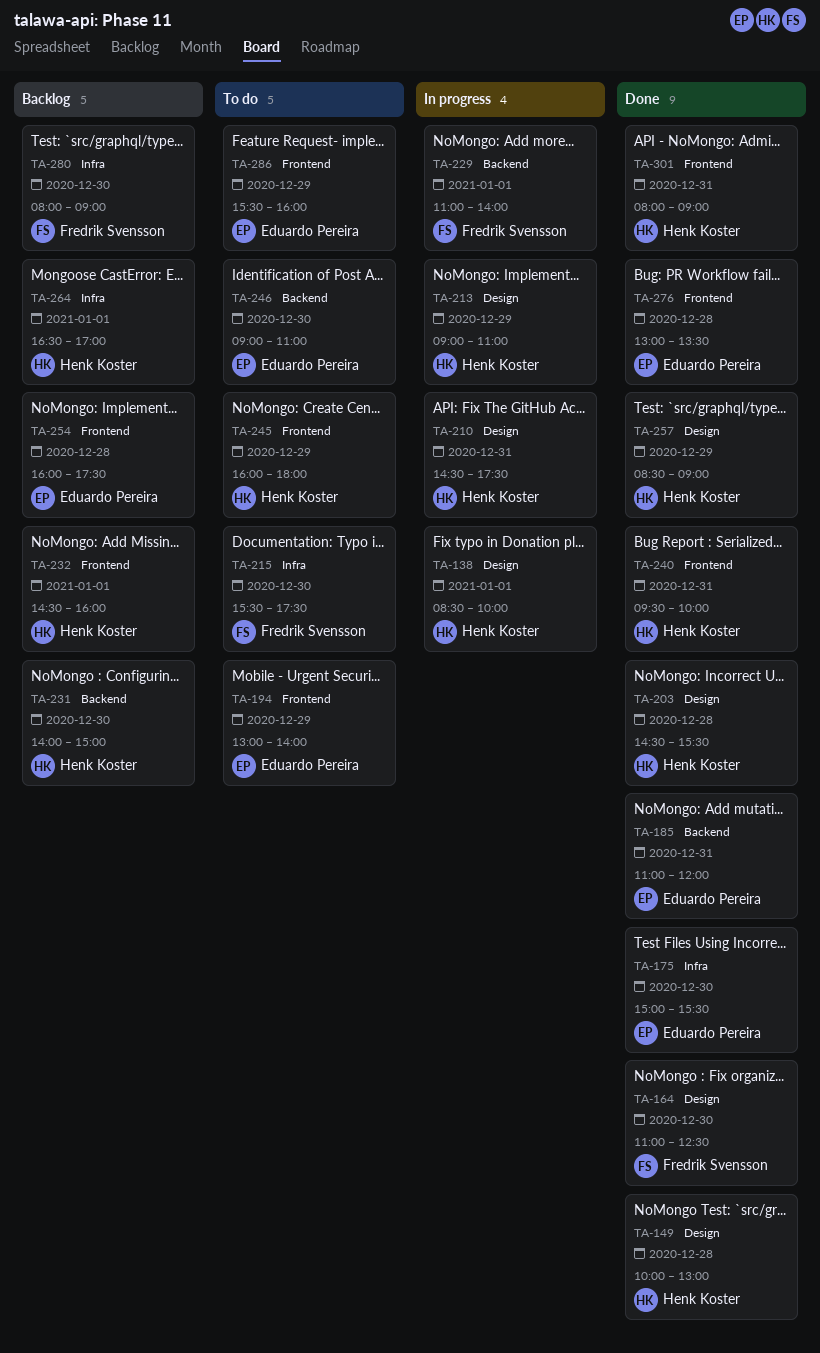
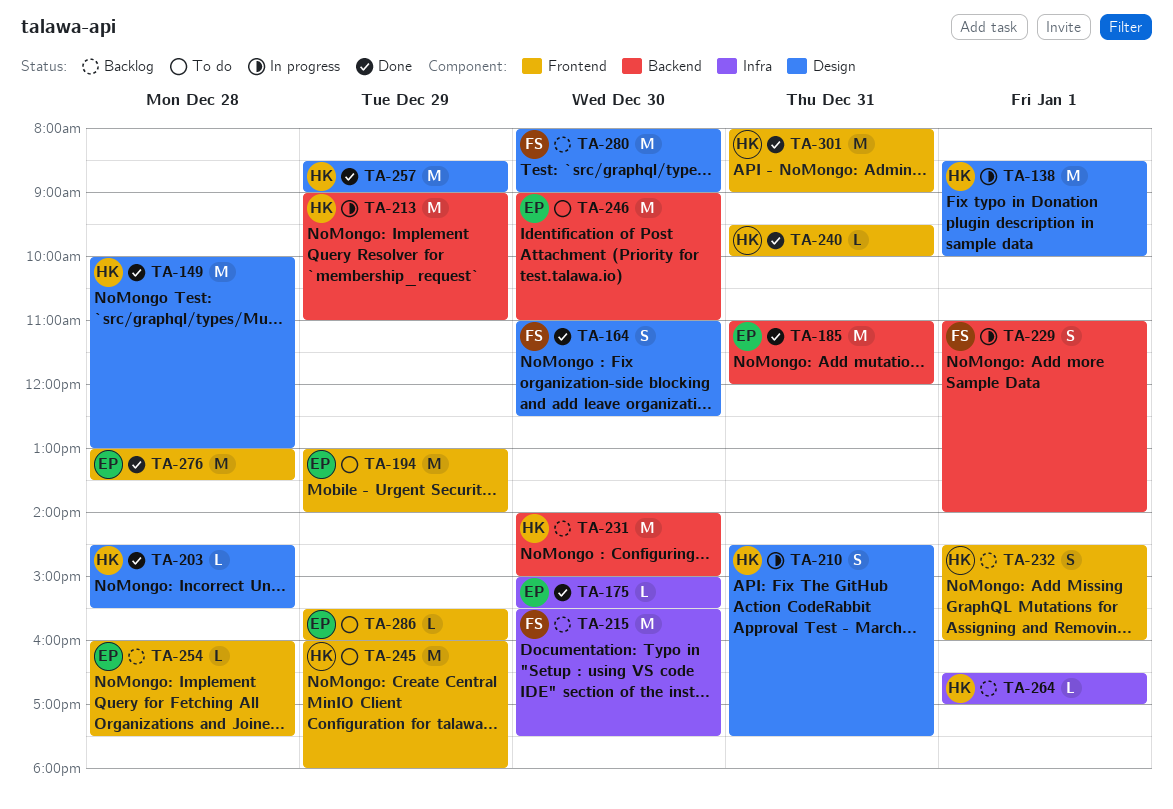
TA-213, label: Design -> Backend
TA-215, status: To do -> Backlog
TA-280, label: Infra -> Design

